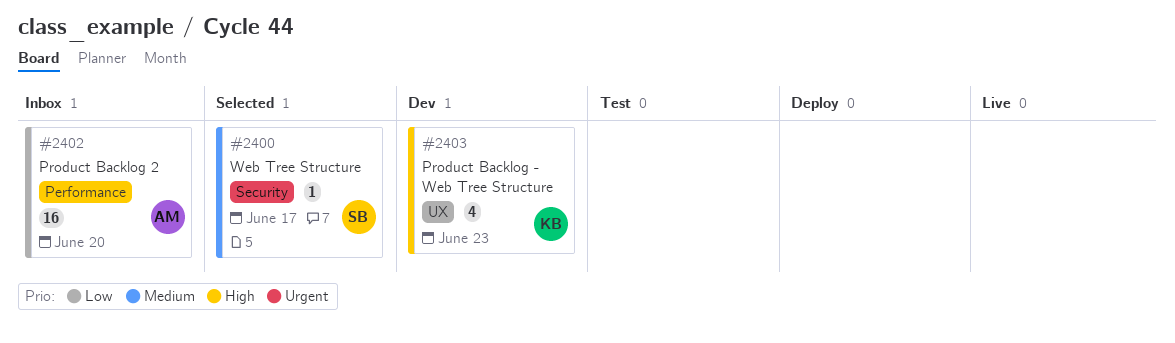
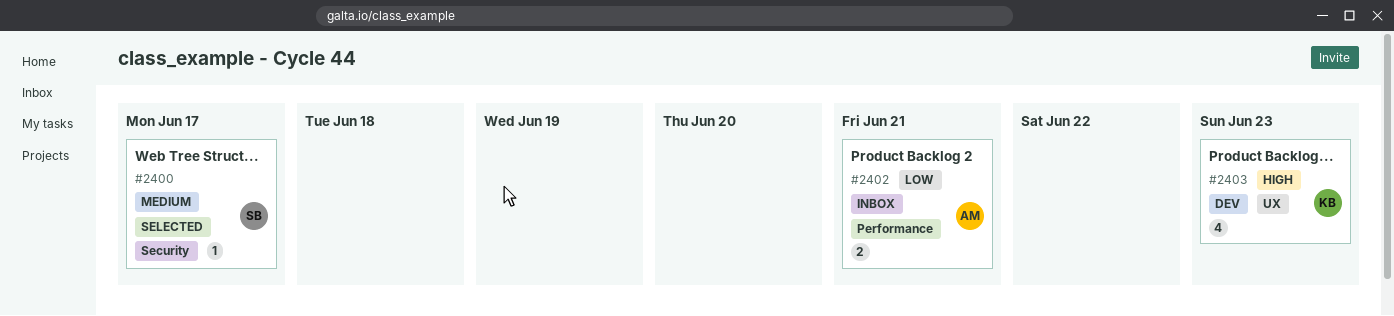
#2402, estimate: 16 -> 2
#2402, due: Jun 20 -> Jun 21

